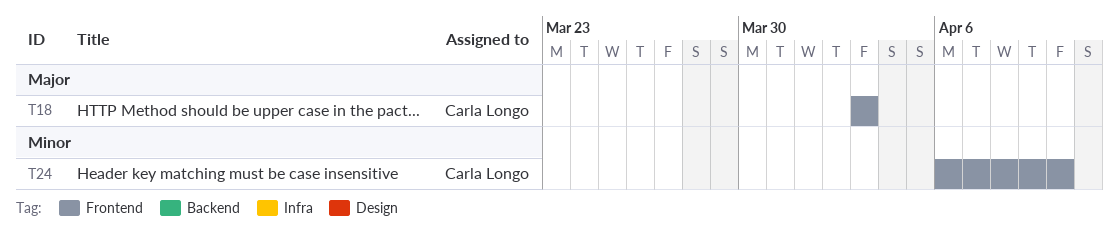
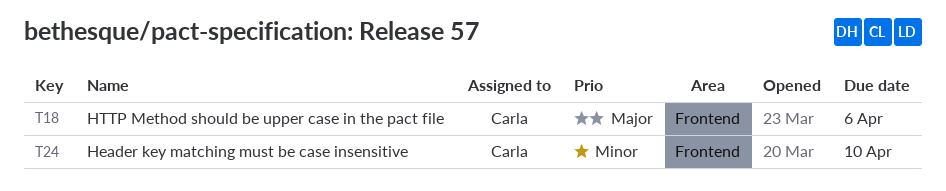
T18, due: Apr 3 -> Apr 6

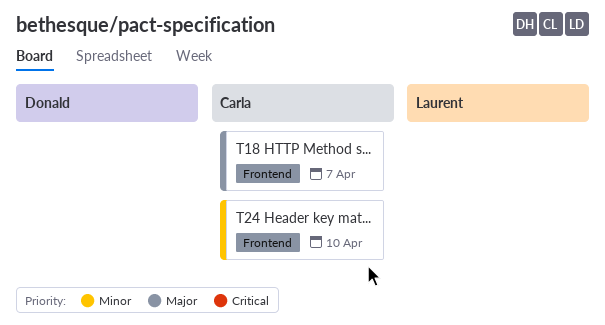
T18, due: Apr 6 -> Apr 7

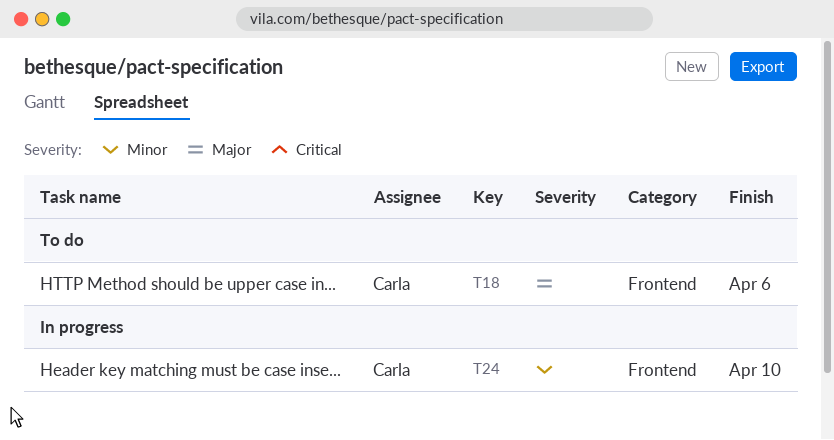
T18, due: Apr 7 -> Apr 6

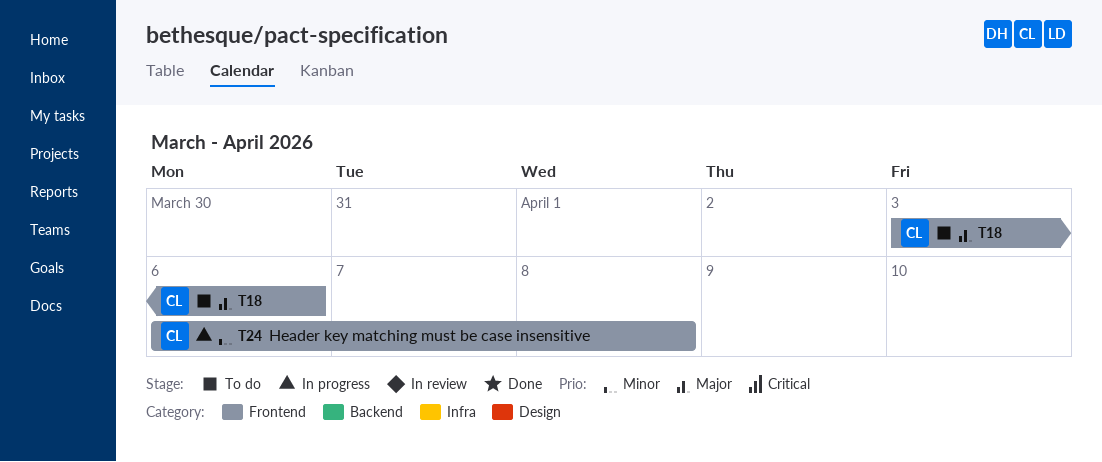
T24, due: Apr 10 -> Apr 8

